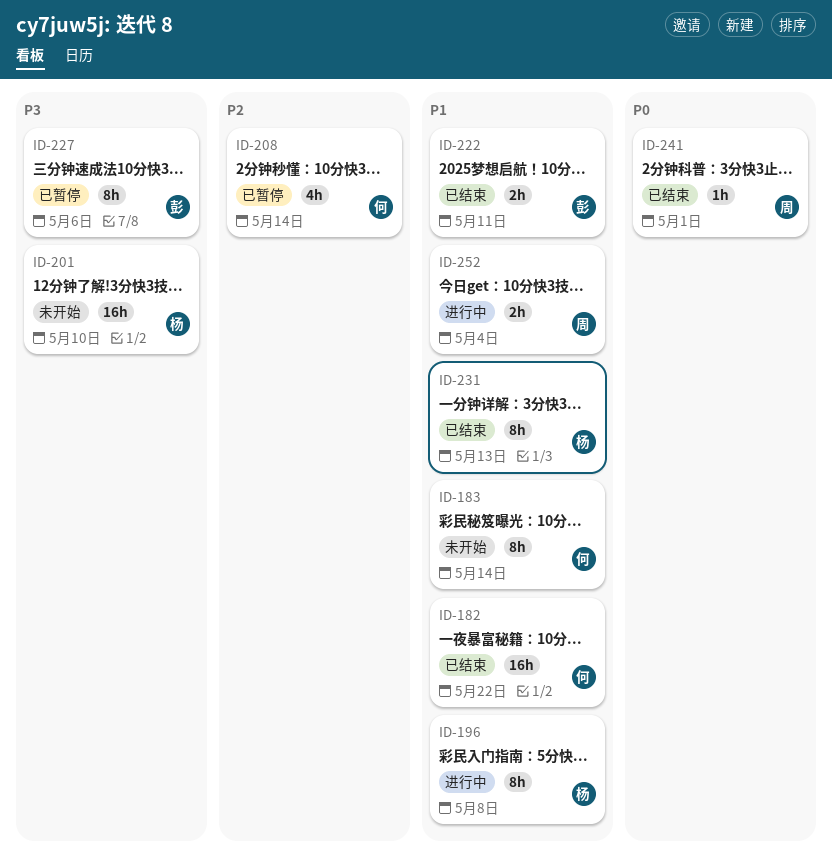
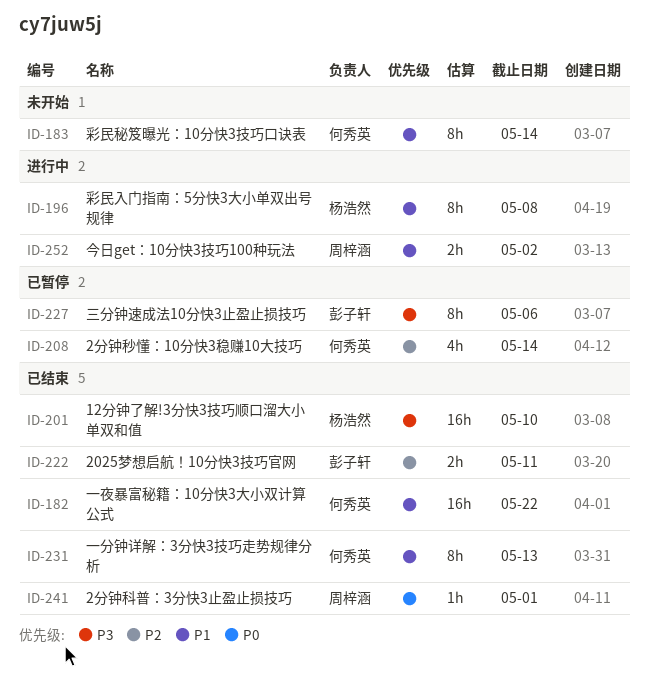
ID-201, status: 未开始 -> 已结束
ID-222, priority: P1 -> P2
ID-231, owner: 杨浩然 -> 何秀英
ID-252, due: May 4 -> May 2

